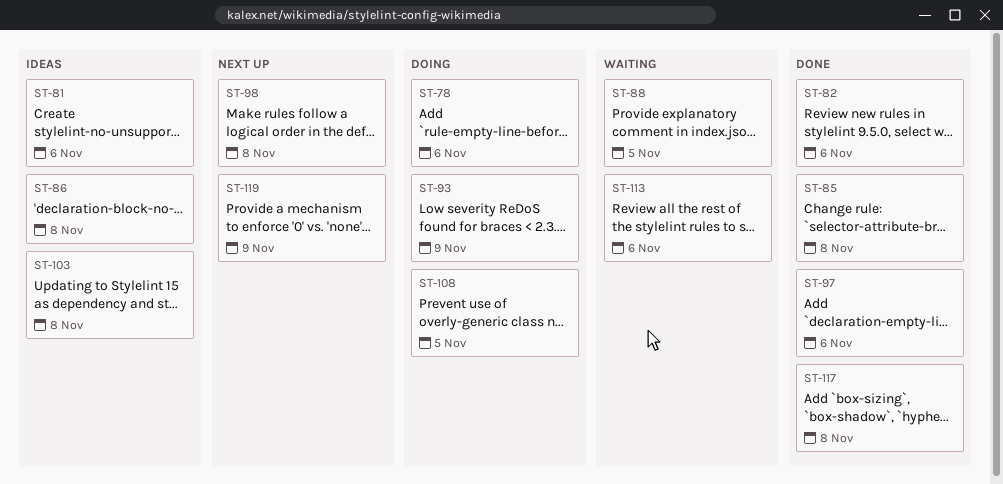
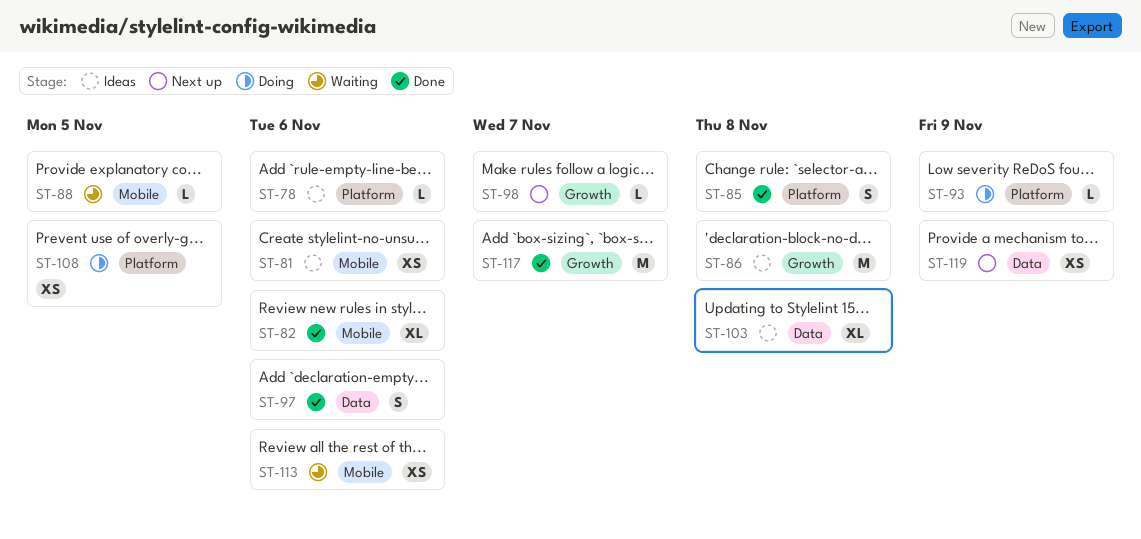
ST-78, status: Doing -> Ideas
ST-98, due: Nov 8 -> Nov 7
ST-117, due: Nov 8 -> Nov 7

